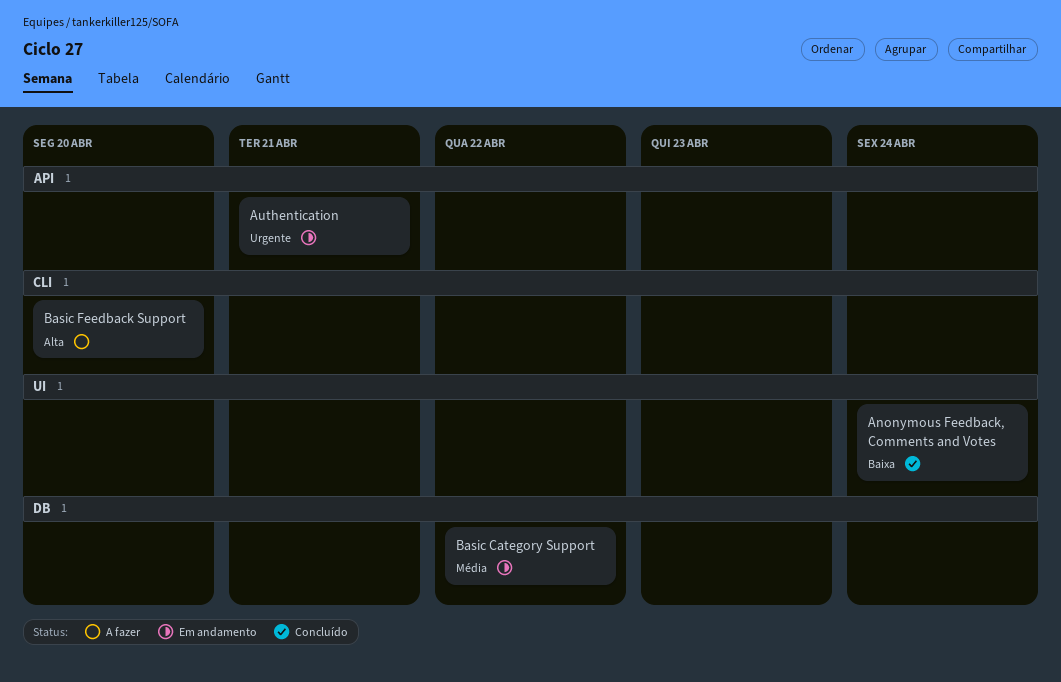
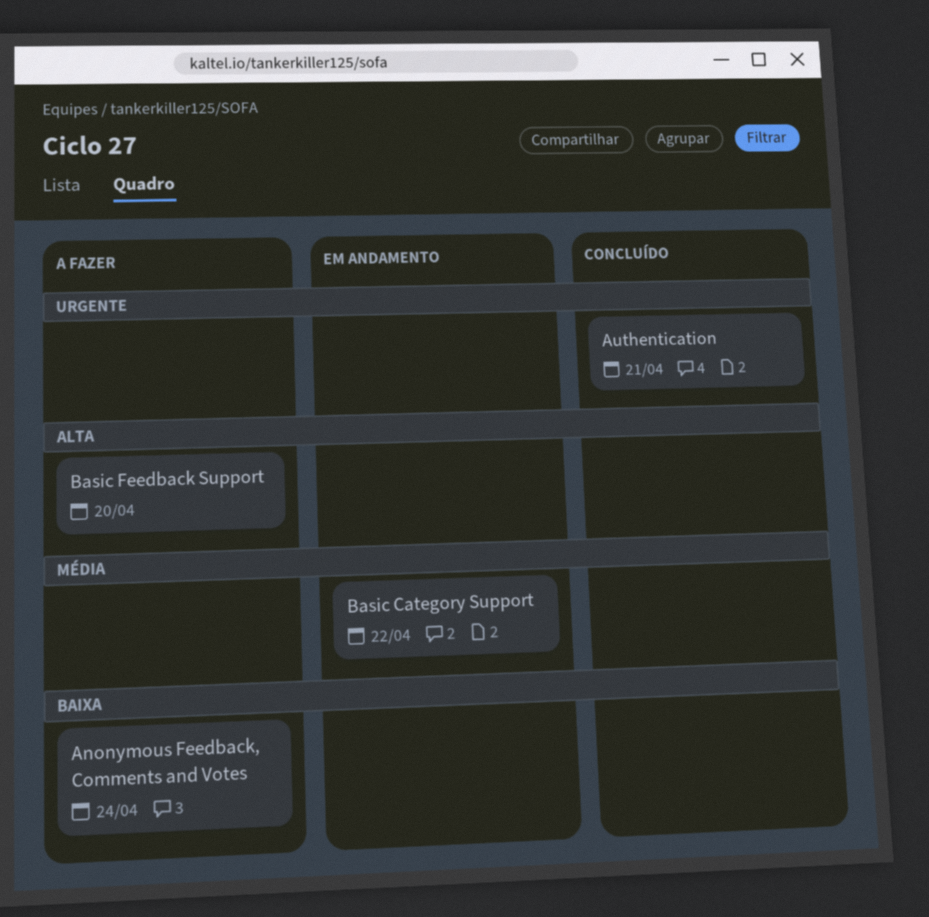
Anonymous Feedback, Comments and Votes, status: Concluído -> A fazer
Authentication, status: Em andamento -> Concluído

